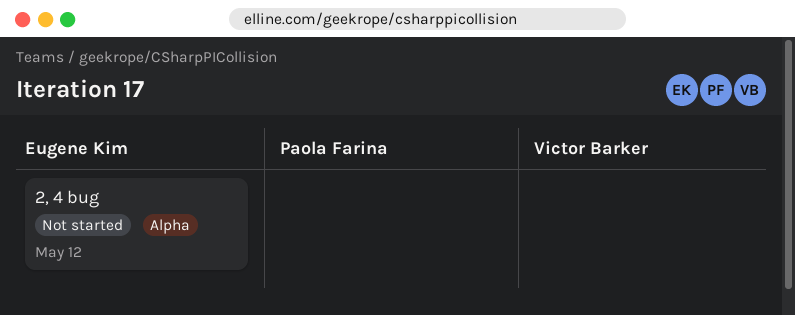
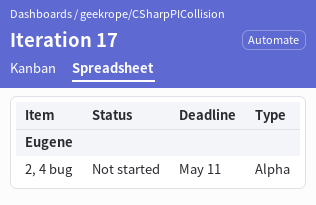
2, 4 bug, due: May 12 -> May 11

